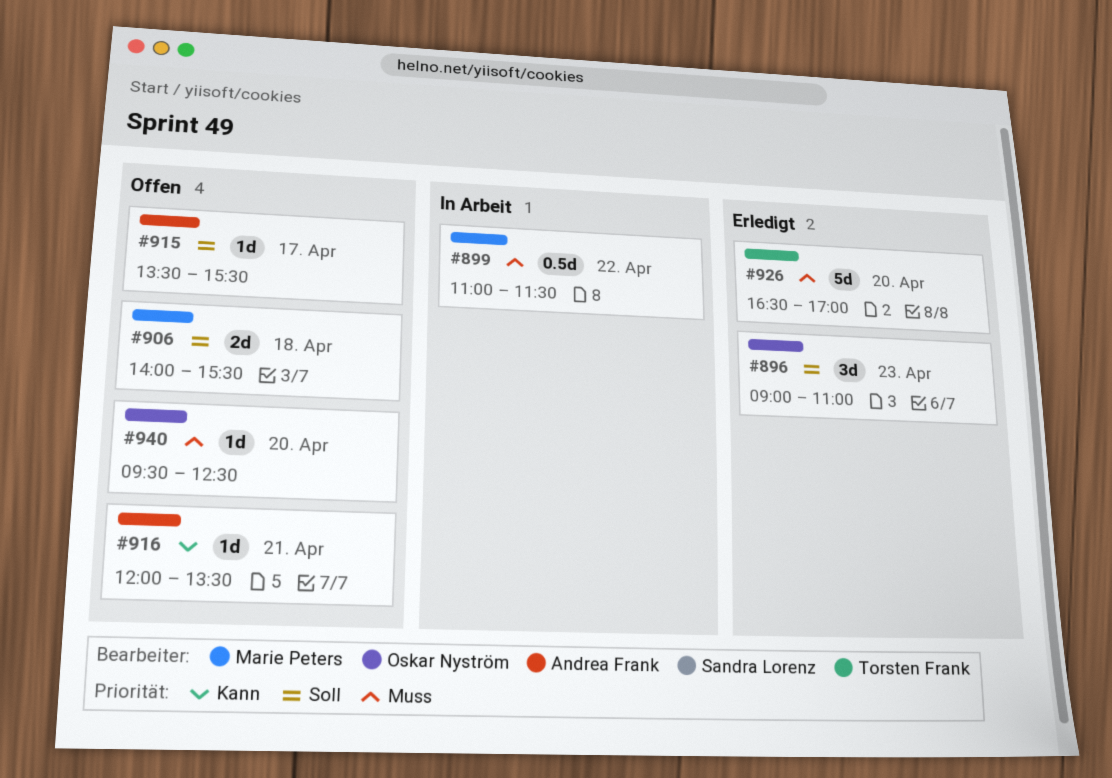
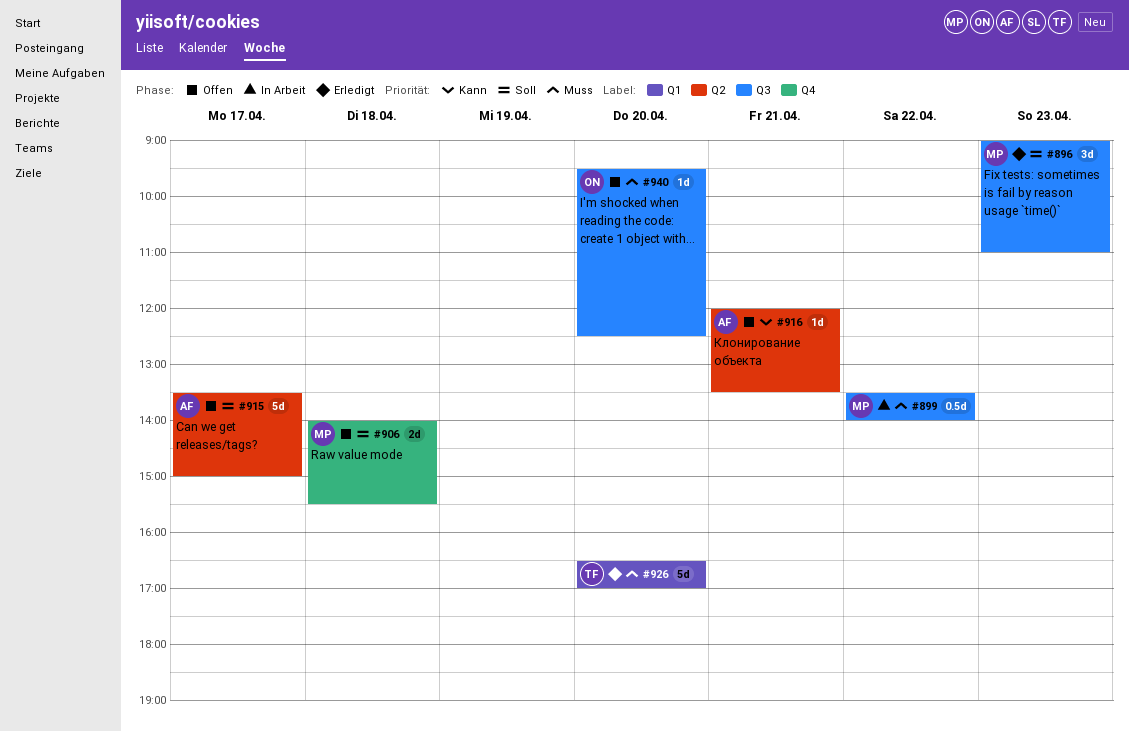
#896, owner: Oskar Nyström -> Marie Peters
#899, begins: 11:00 -> 13:30
#899, ends: 11:30 -> 14:00
#915, estimate: 1d -> 5d
#915, ends: 15:30 -> 15:00

